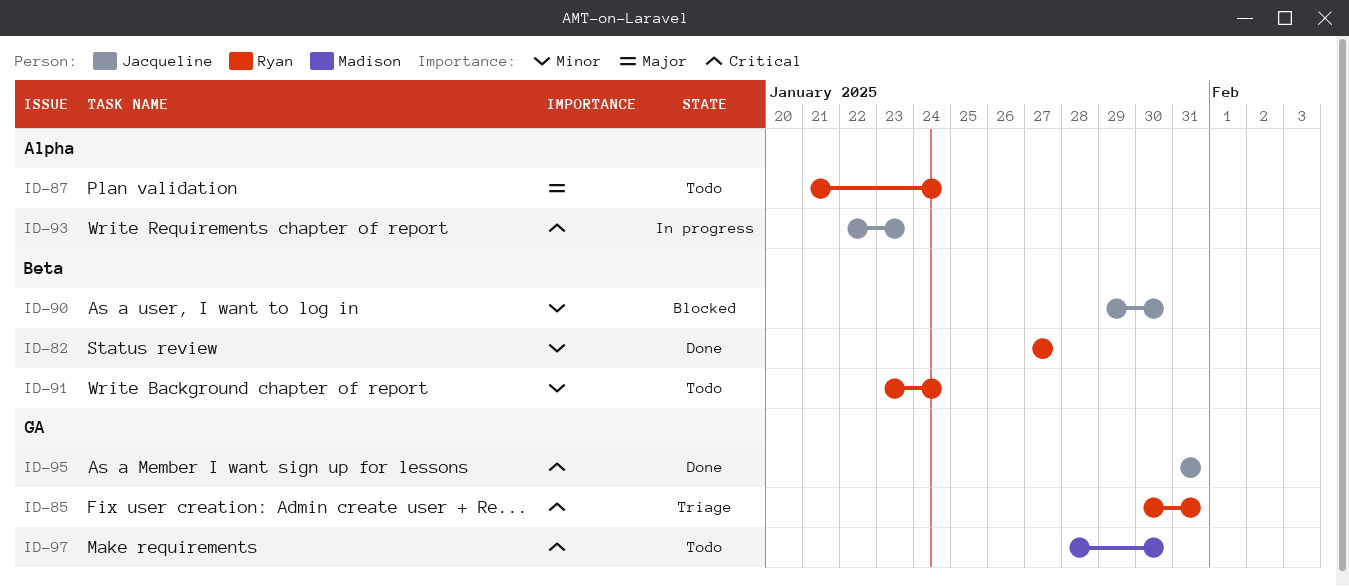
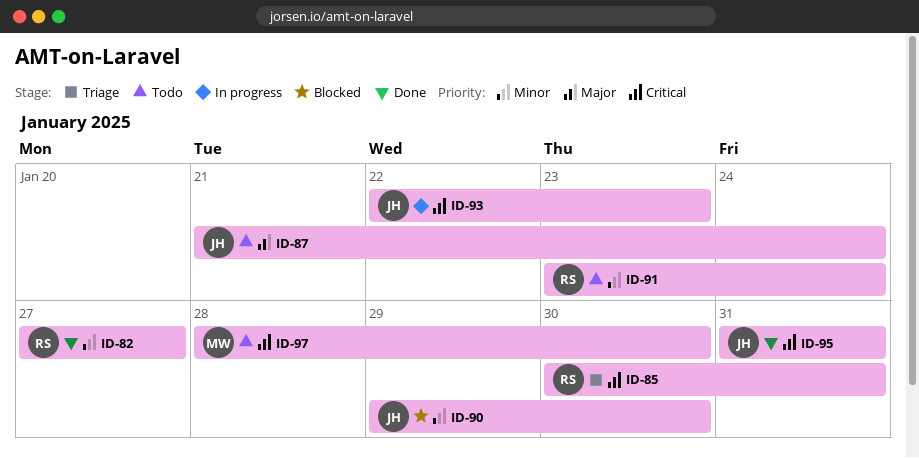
ID-87, owner: Ryan -> Jacqueline

